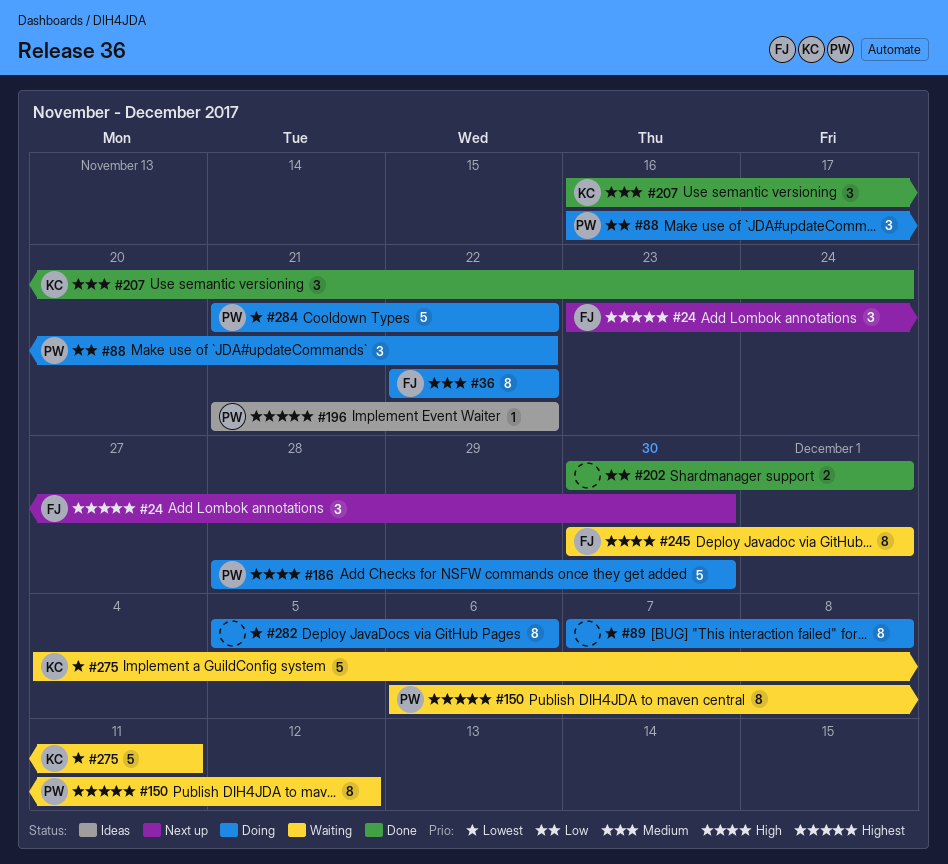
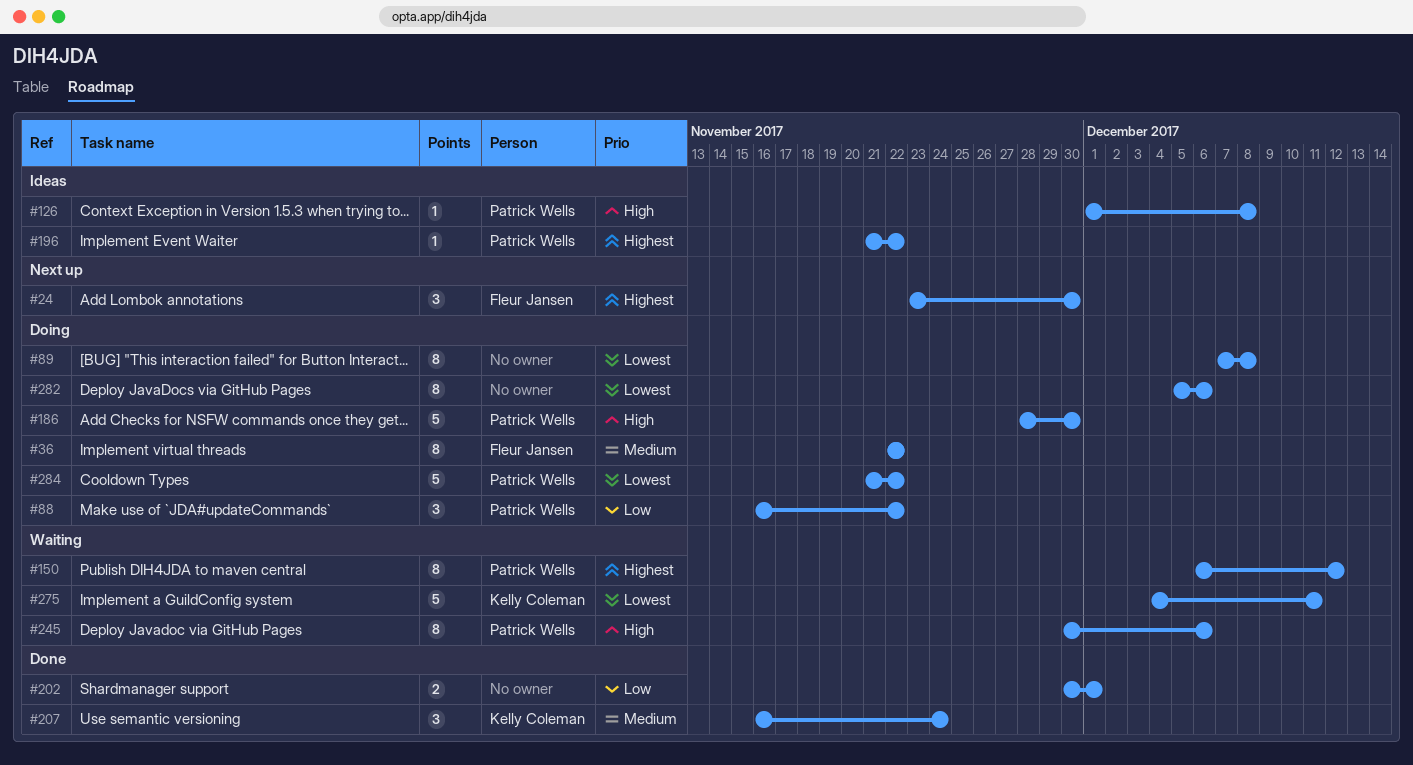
#126: none -> present
#245, owner: Fleur Jansen -> Patrick Wells
#245, due: Dec 1 -> Dec 6

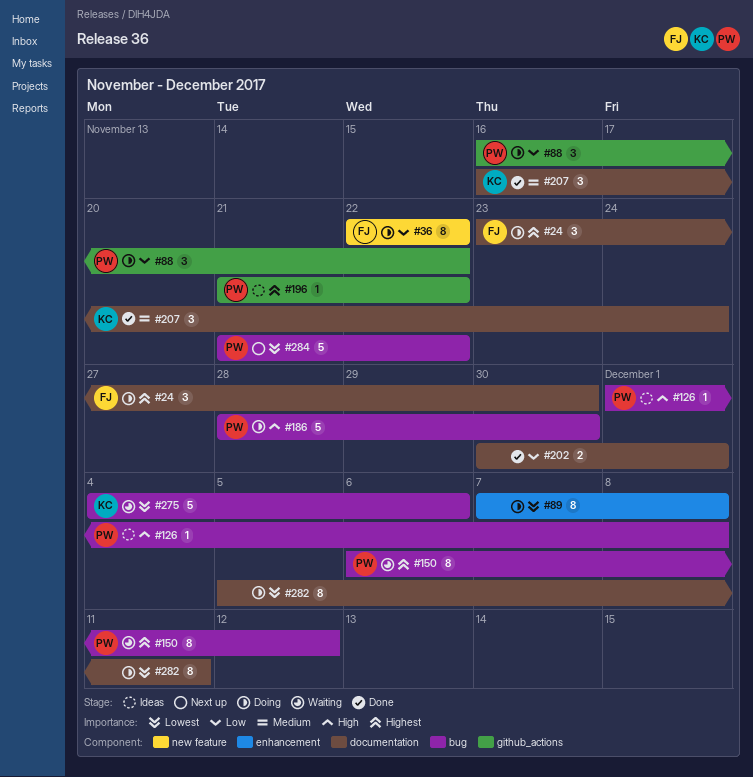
#24, status: Next up -> Doing
#36, priority: Medium -> Low
#245: present -> none
#275, due: Dec 11 -> Dec 6
#282, due: Dec 6 -> Dec 11
#284, status: Doing -> Next up

